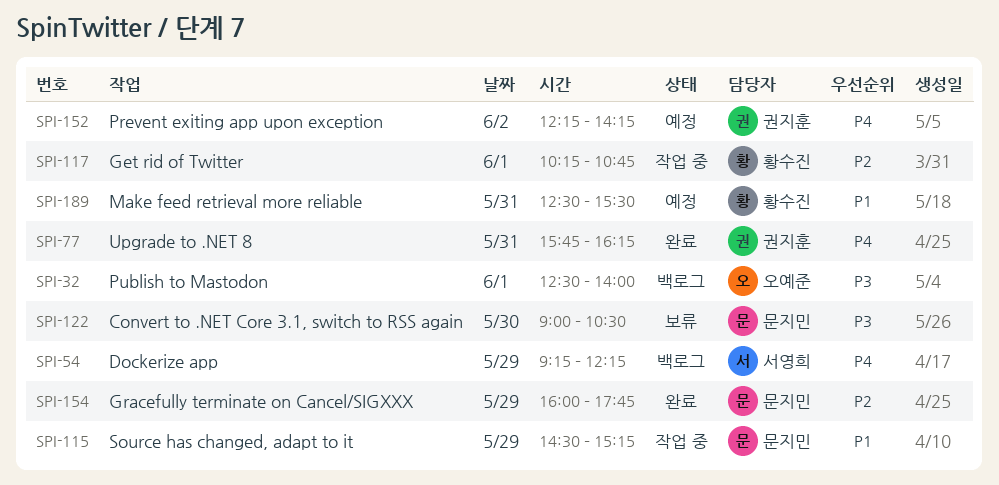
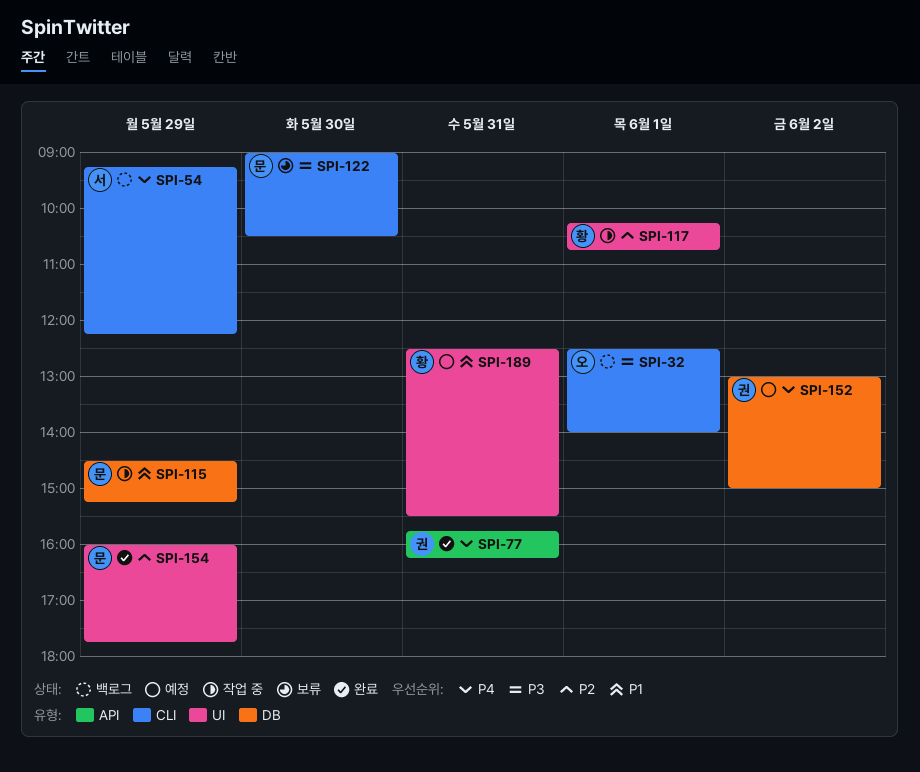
SPI-152, begins: 12:15 -> 13:00
SPI-152, ends: 14:15 -> 15:00

